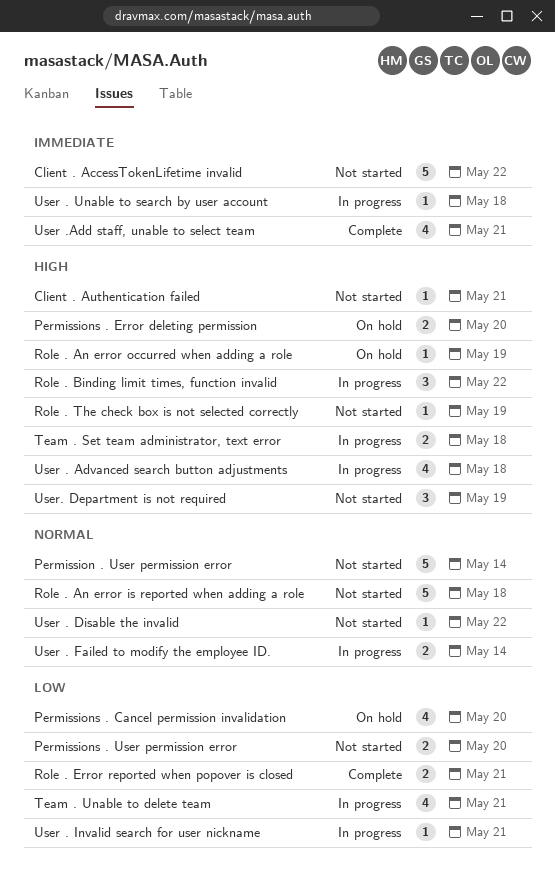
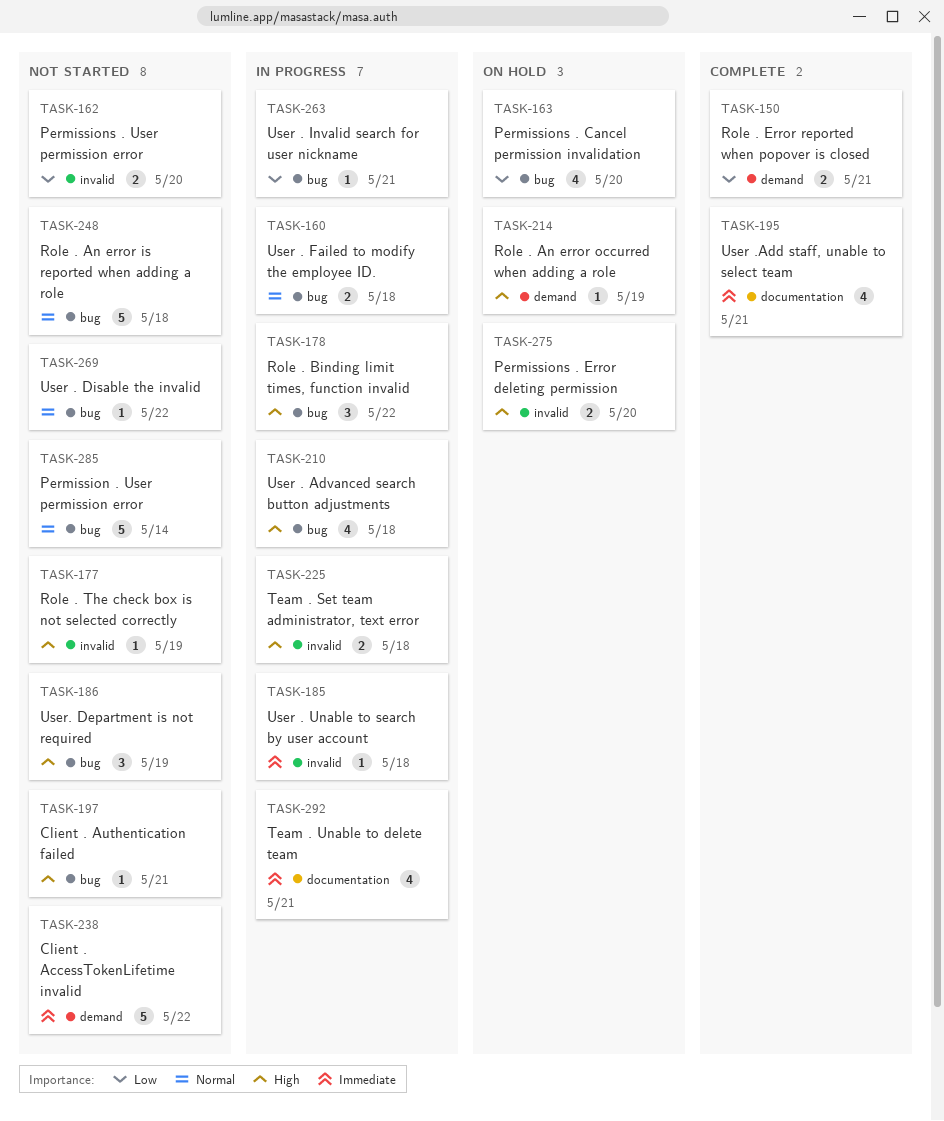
Team . Unable to delete team, priority: Low -> Immediate
User . Failed to modify the employee ID., due: May 14 -> May 18

